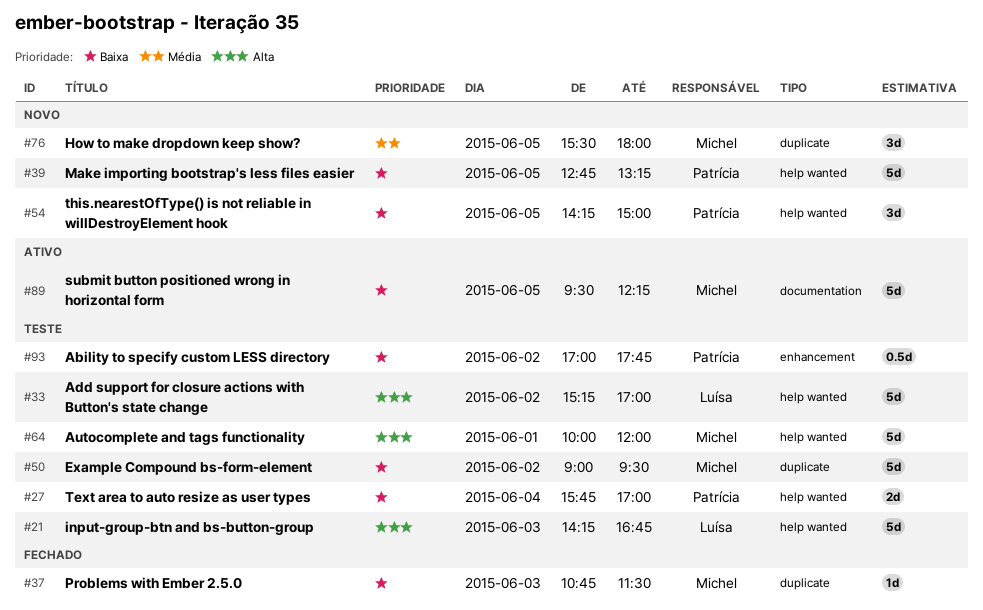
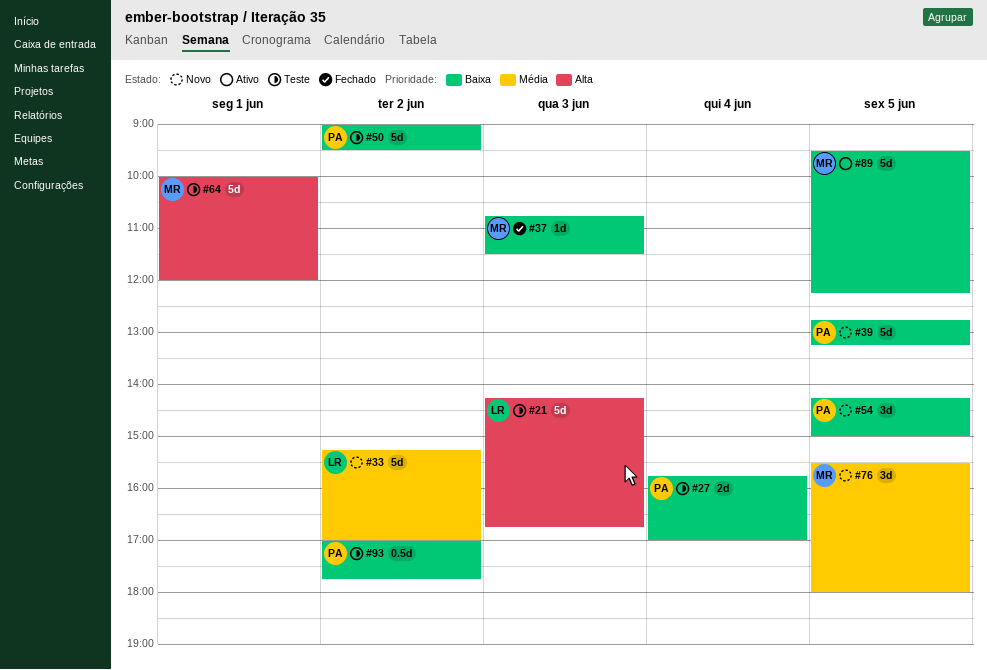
#33, status: Teste -> Novo
#33, priority: Alta -> Média
#50, owner: Michel -> Patrícia

